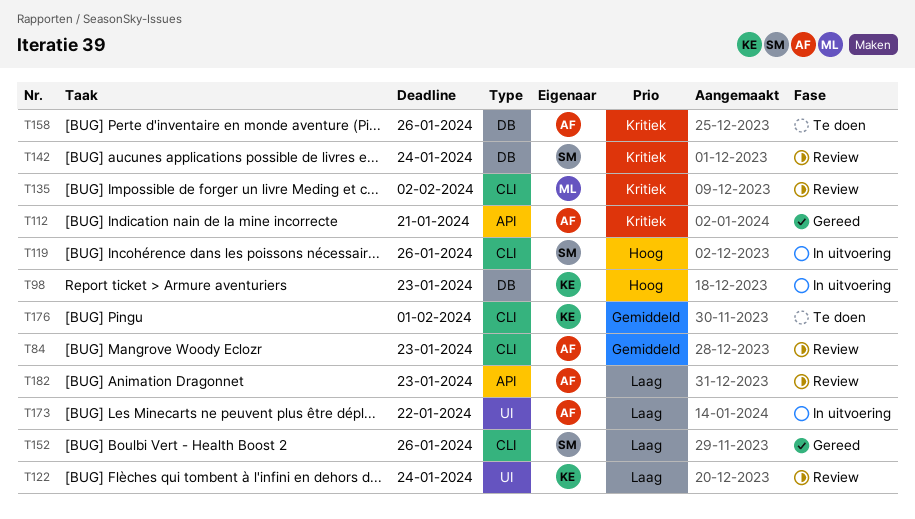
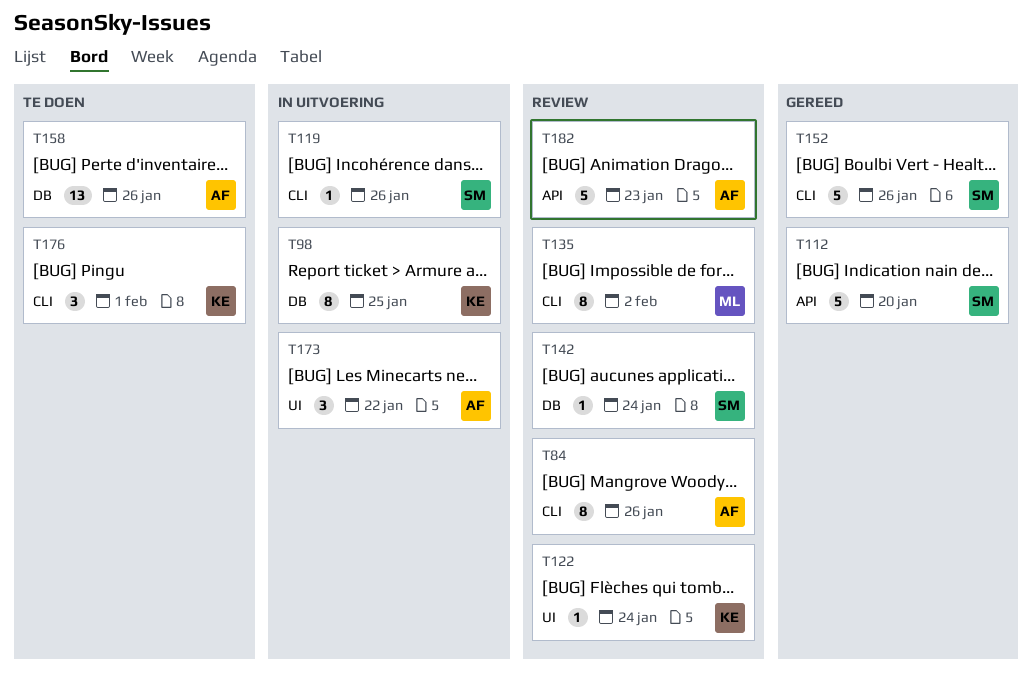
T84, due: Jan 23 -> Jan 26
T98, due: Jan 23 -> Jan 25
T112, owner: AF -> SM
T112, due: Jan 21 -> Jan 20

